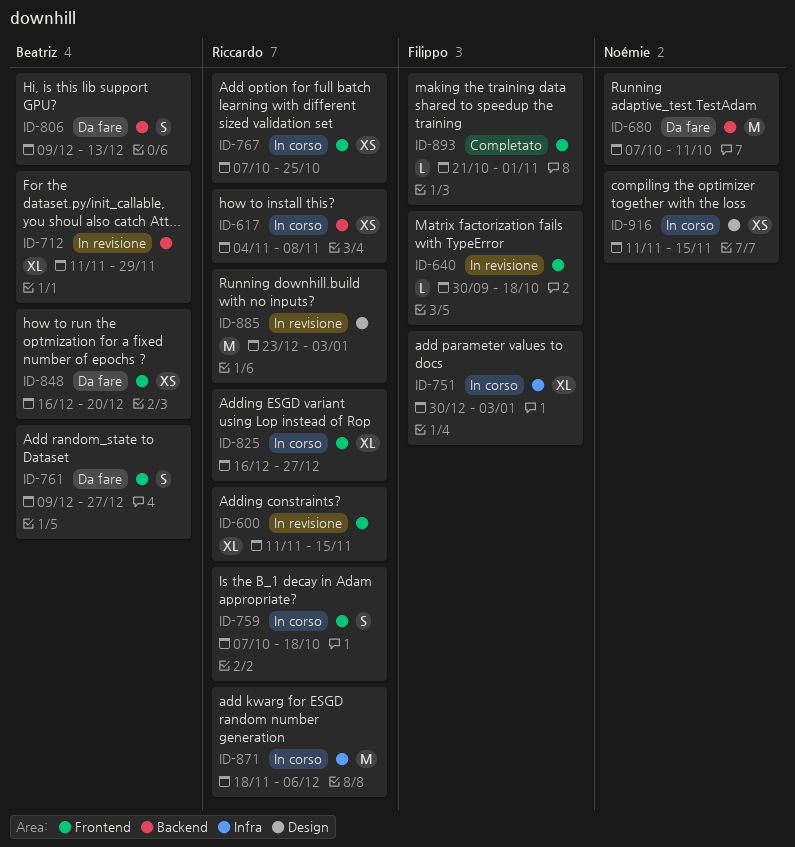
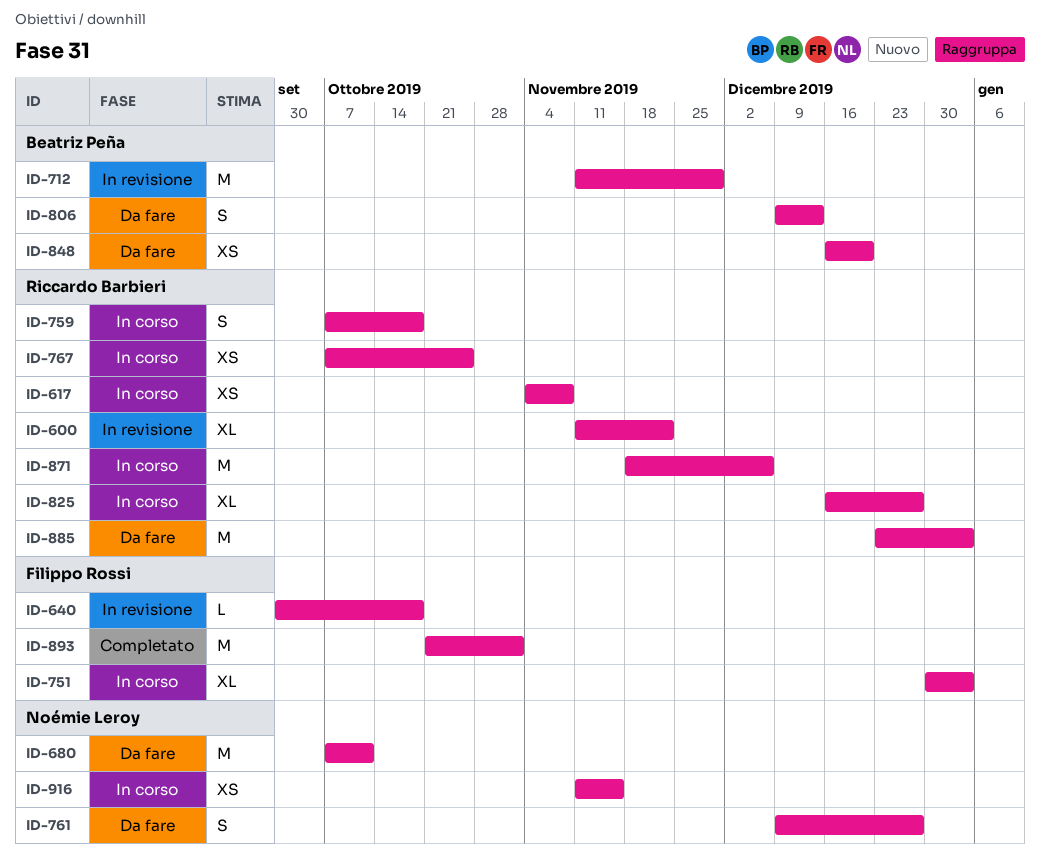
ID-600, due: Nov 15 -> Nov 22
ID-712, estimate: XL -> M
ID-761, owner: Beatriz Peña -> Noémie Leroy
ID-885, status: In revisione -> Da fare
ID-893, estimate: L -> M

